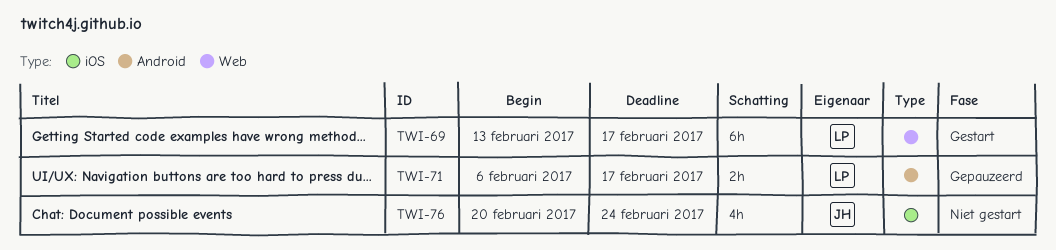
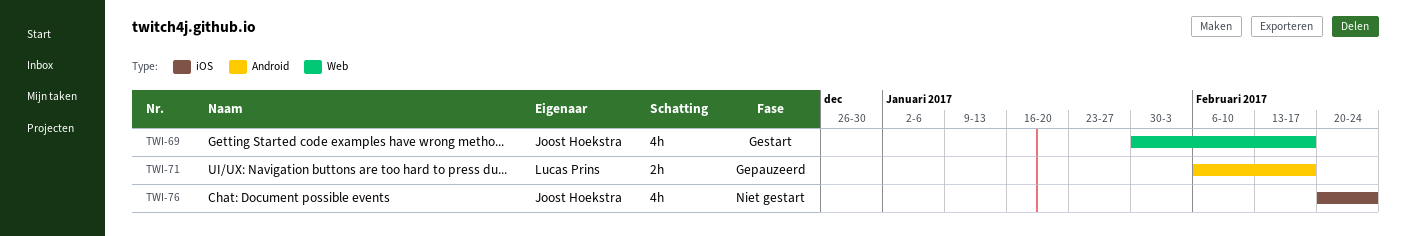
TWI-69, owner: Lucas Prins -> Joost Hoekstra
TWI-69, estimate: 6h -> 4h
TWI-69, start: Feb 13 -> Jan 30

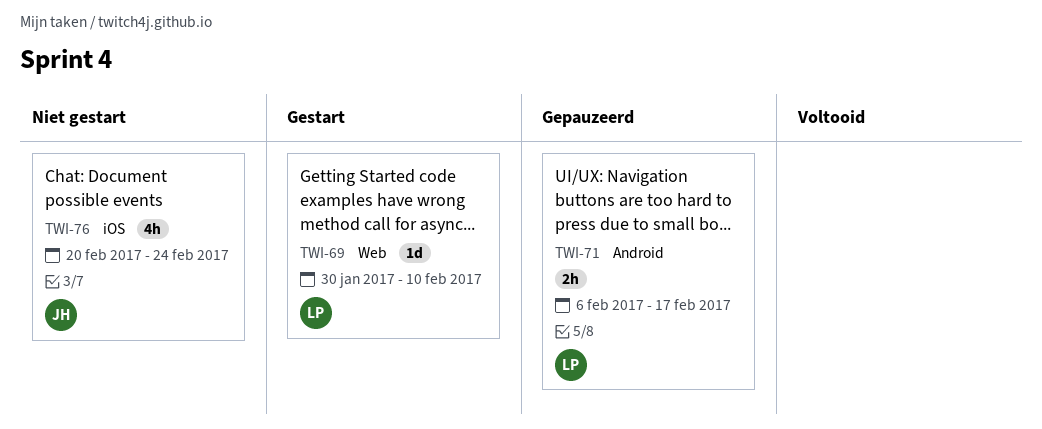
TWI-69, owner: Joost Hoekstra -> Lucas Prins
TWI-69, estimate: 4h -> 1d
TWI-69, due: Feb 17 -> Feb 10

